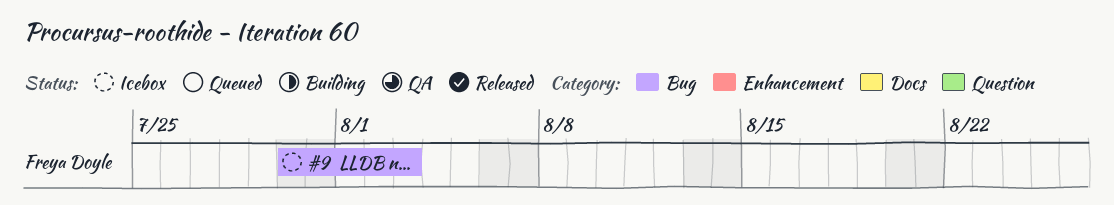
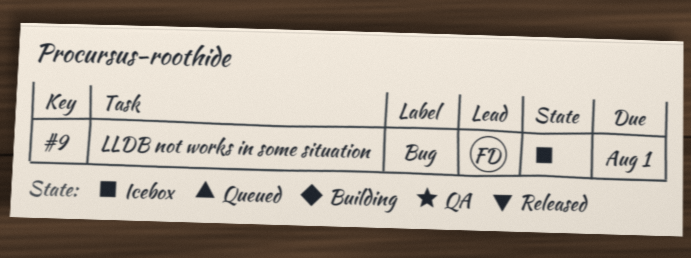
#9, due: Aug 3 -> Aug 1

